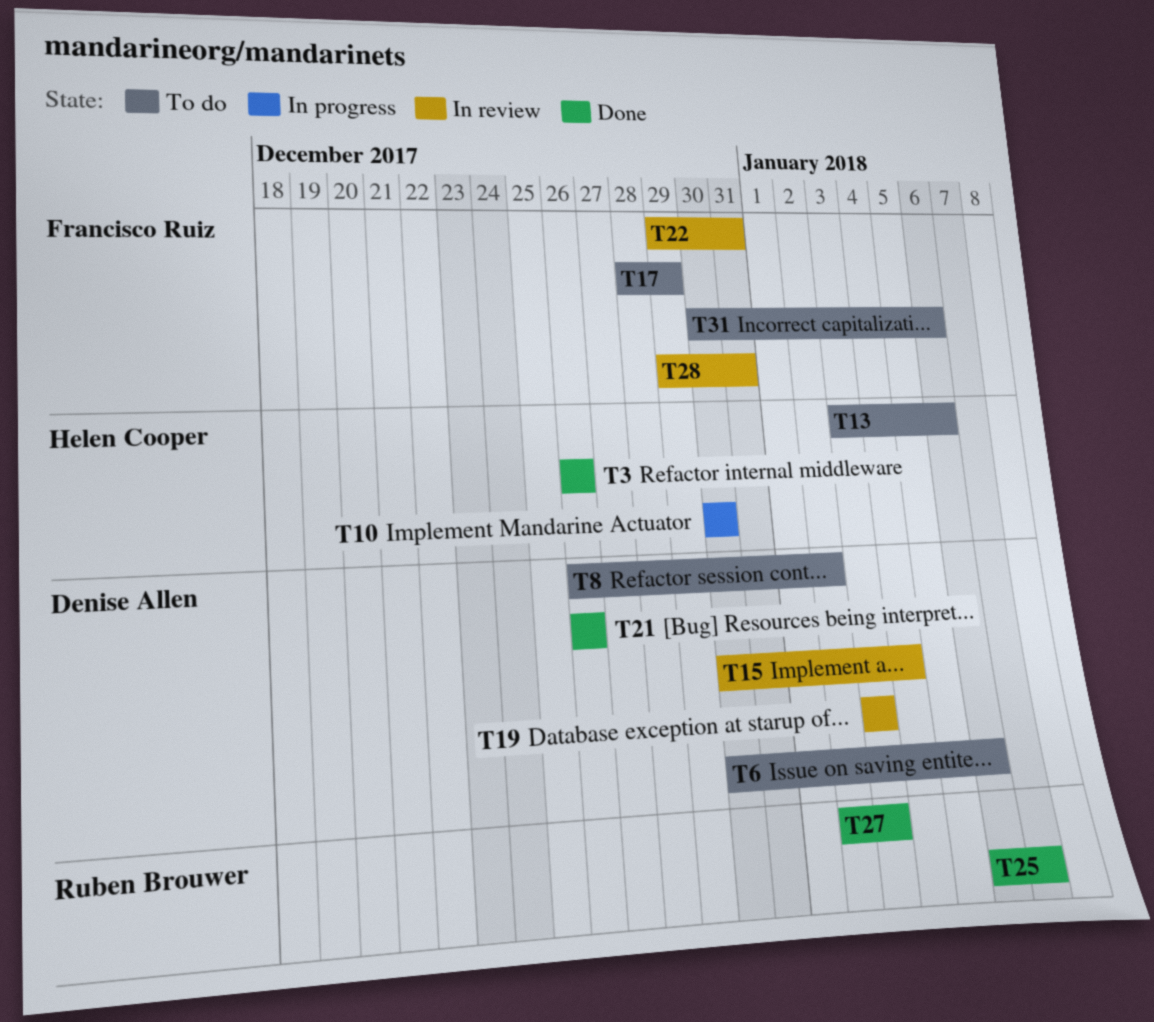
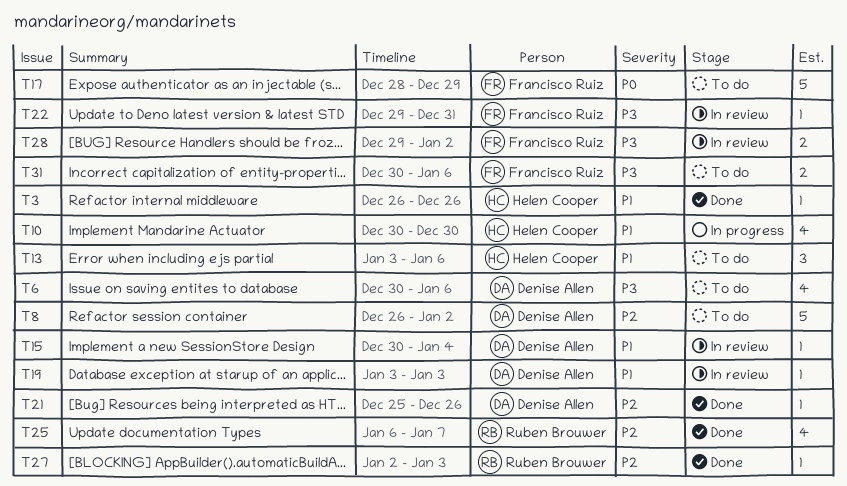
T21, start: Dec 26 -> Dec 25
T28, due: Dec 31 -> Jan 2

